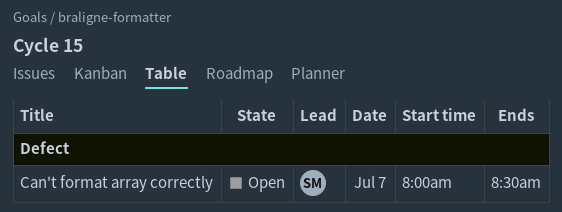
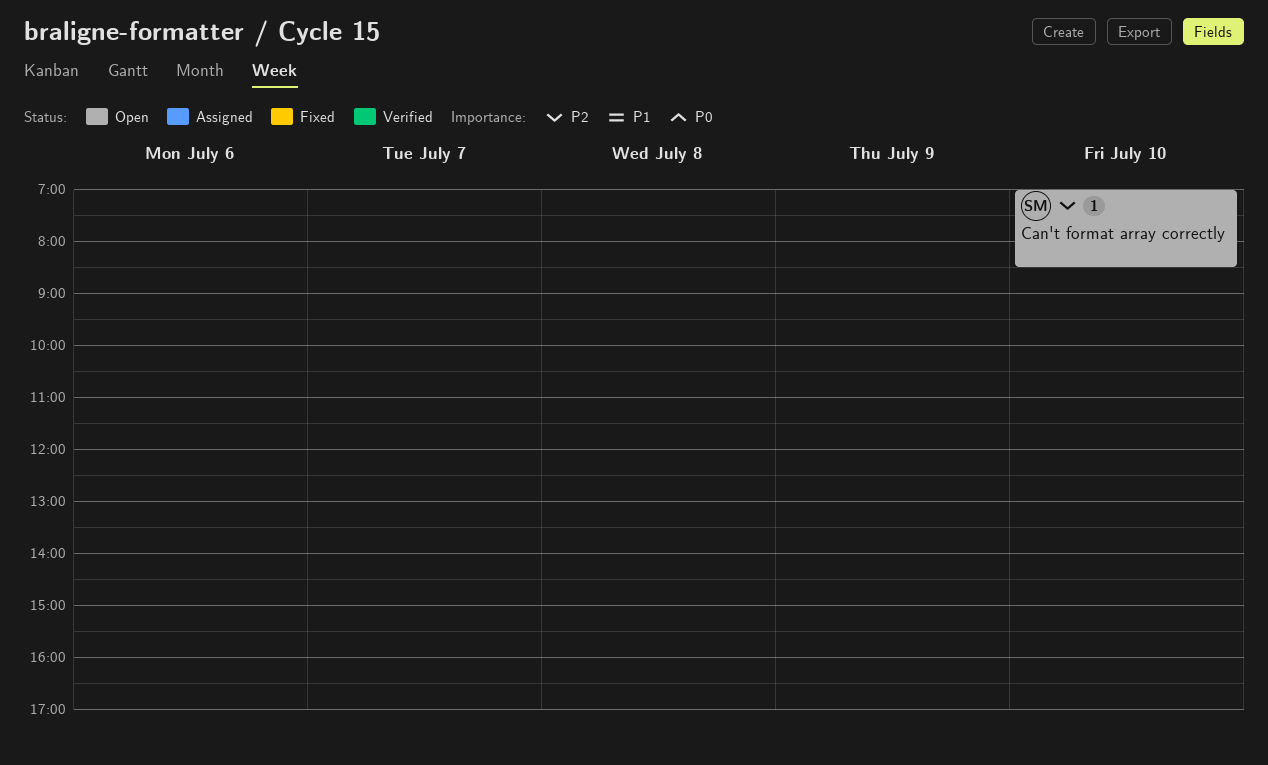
Can't format array correctly, day: Jul 7 -> Jul 10
Can't format array correctly, begins: 08:00 -> 07:00

